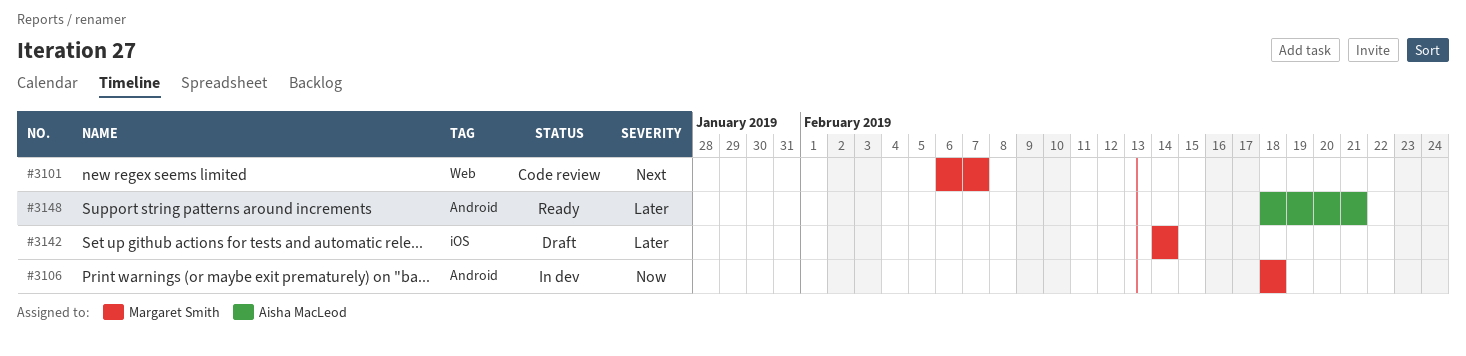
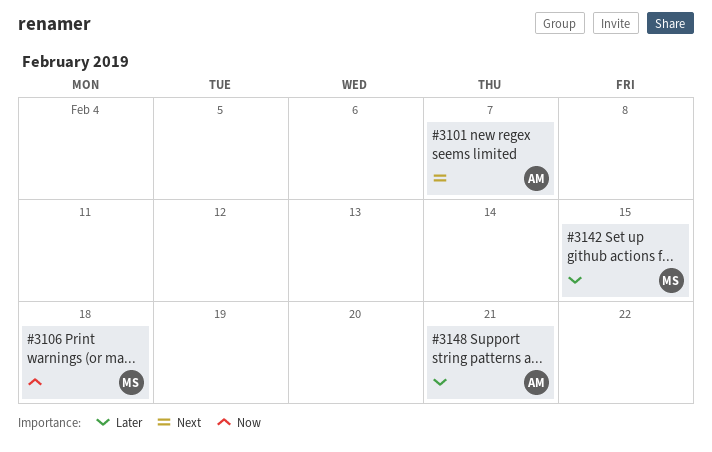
#3101, owner: Margaret Smith -> Aisha MacLeod
#3142, due: Feb 14 -> Feb 15

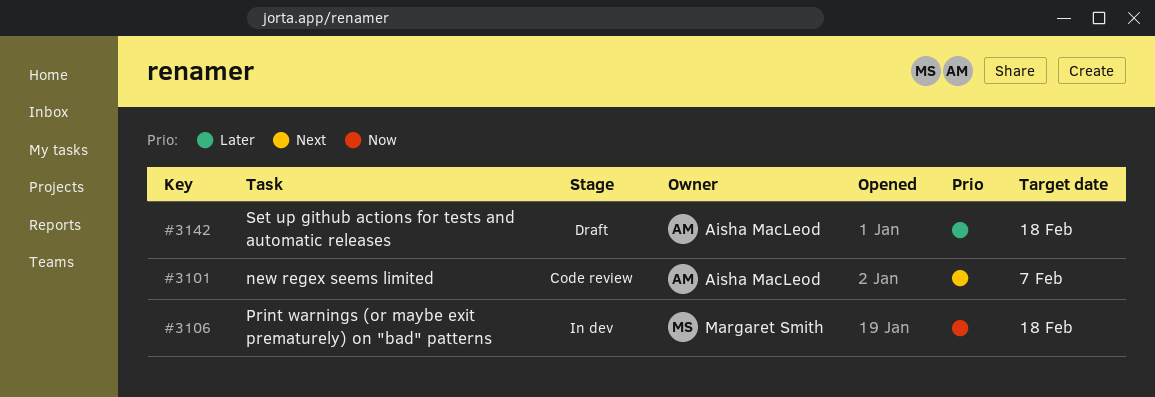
#3142, owner: Margaret Smith -> Aisha MacLeod
#3142, due: Feb 15 -> Feb 18
#3148: present -> none

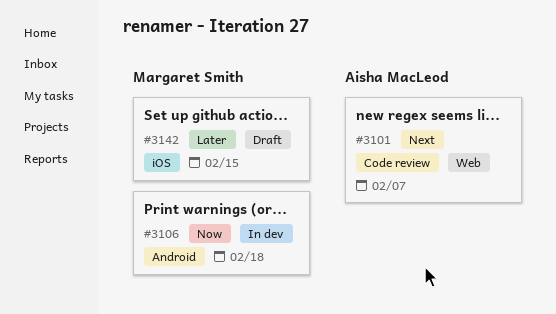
#3142, owner: Aisha MacLeod -> Margaret Smith
#3142, due: Feb 18 -> Feb 15

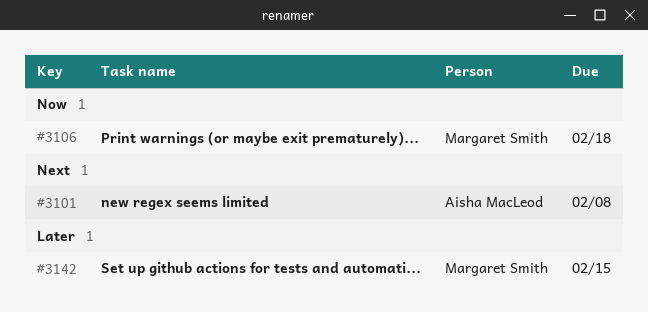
#3101, due: Feb 7 -> Feb 8

